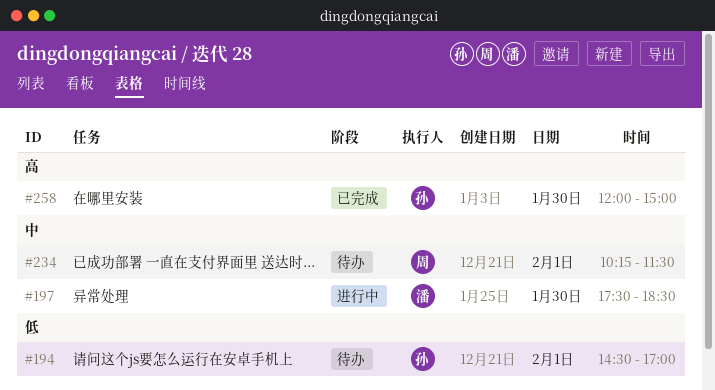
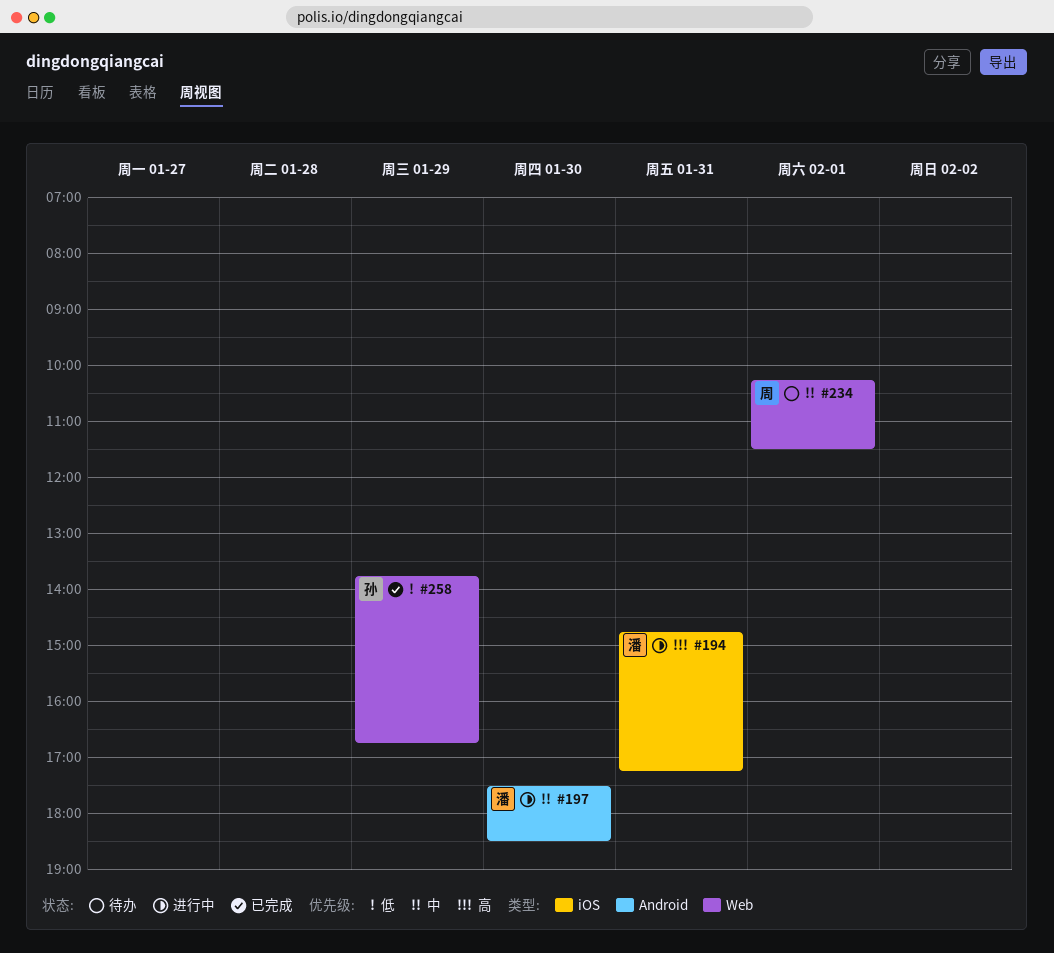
#194, status: 待办 -> 进行中
#194, owner: 孙 -> 潘
#194, priority: 低 -> 高
#194, day: Feb 1 -> Jan 31
#194, begins: 14:30 -> 14:45
#194, ends: 17:00 -> 17:15
#258, priority: 高 -> 低
#258, day: Jan 30 -> Jan 29
#258, begins: 12:00 -> 13:45
#258, ends: 15:00 -> 16:45

